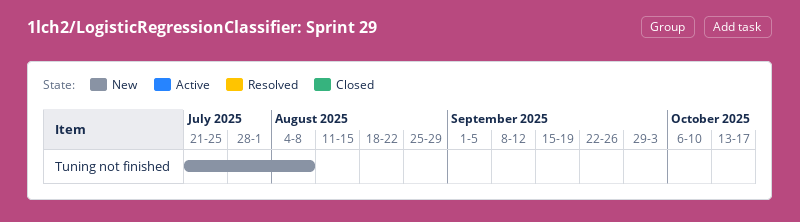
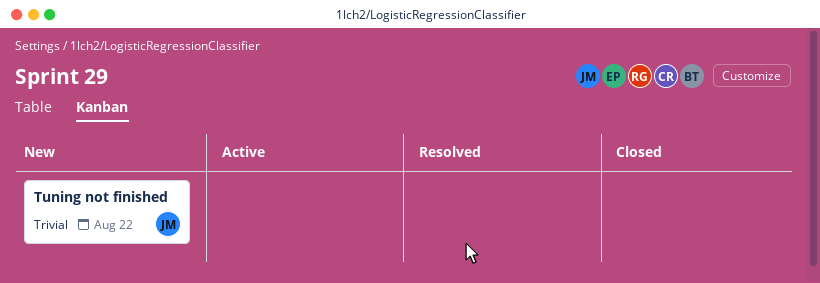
Tuning not finished, due: Aug 8 -> Aug 22

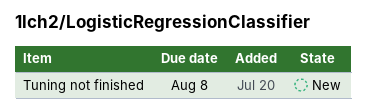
Tuning not finished, due: Aug 22 -> Aug 8

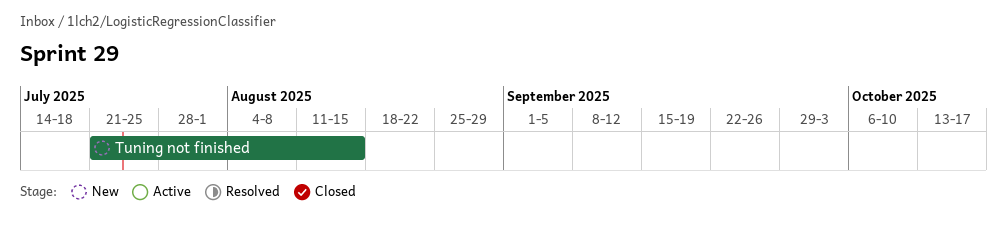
Tuning not finished, due: Aug 8 -> Aug 15

